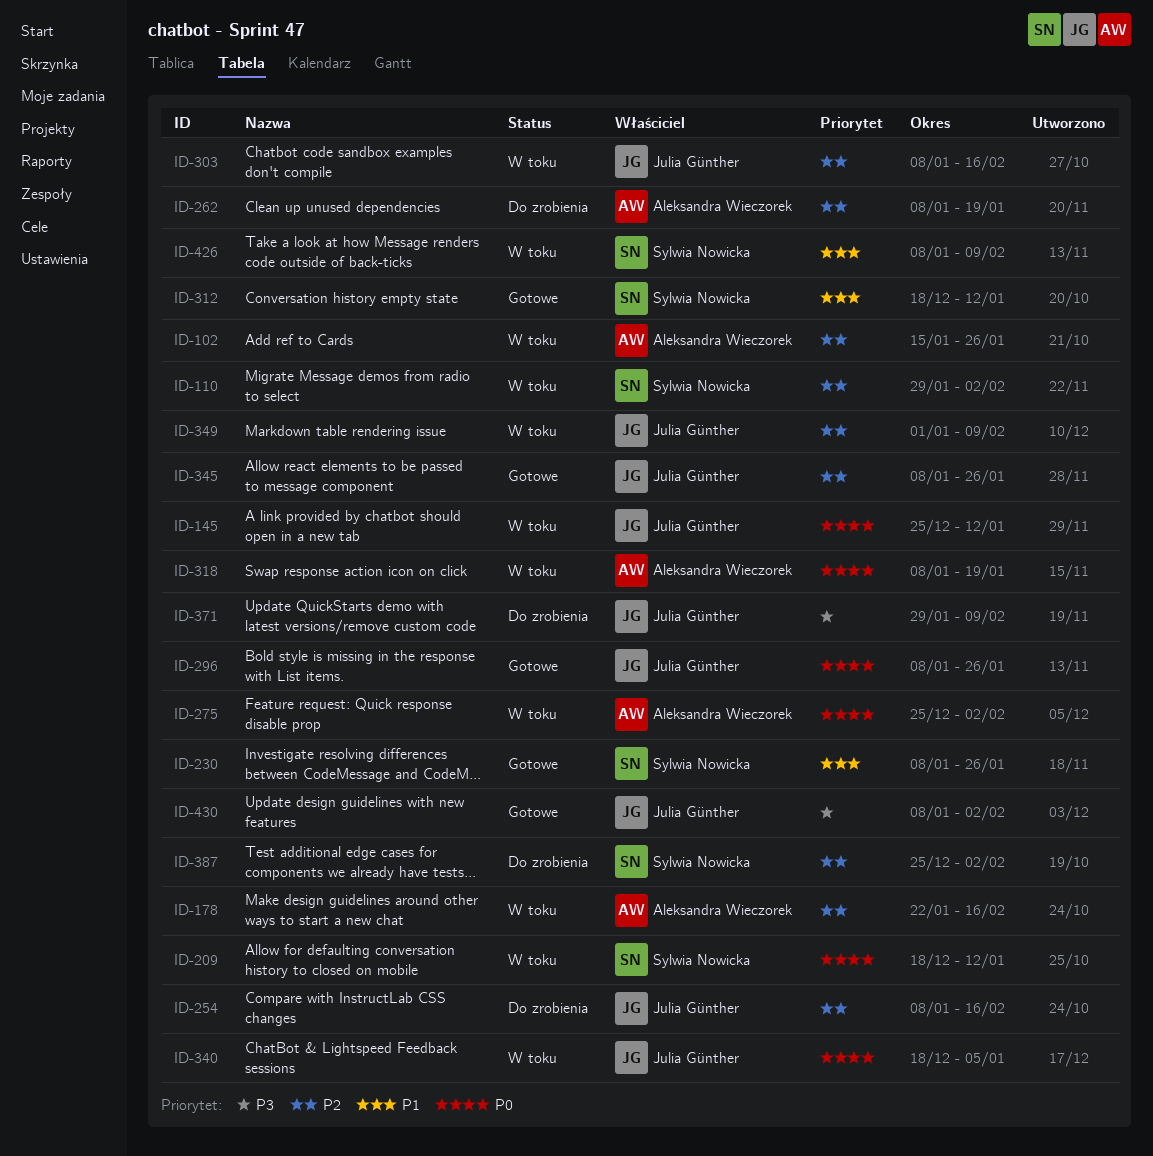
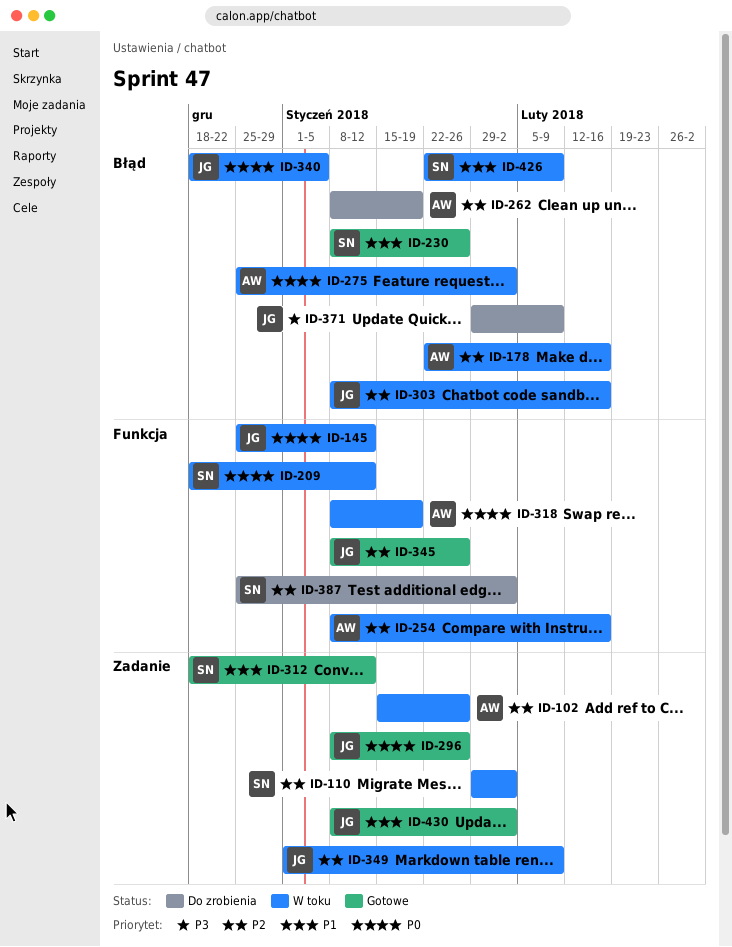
ID-254, status: Do zrobienia -> W toku
ID-254, owner: Julia Günther -> Aleksandra Wieczorek
ID-426, start: Jan 8 -> Jan 22
ID-430, priority: P3 -> P1

